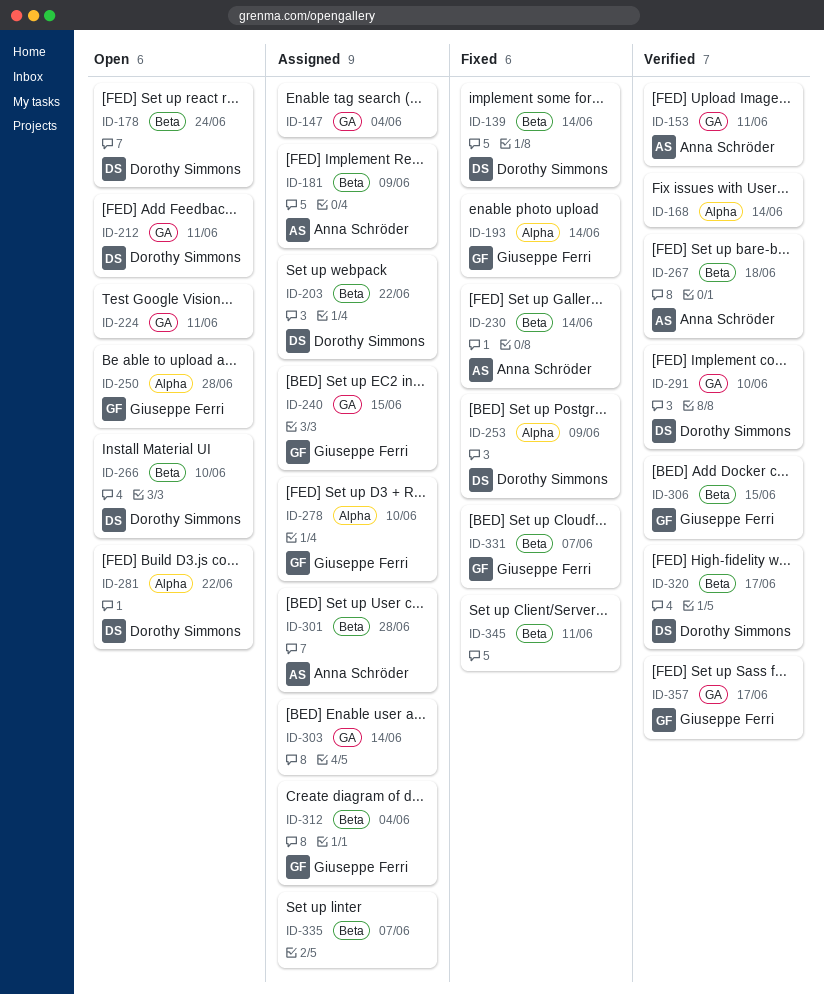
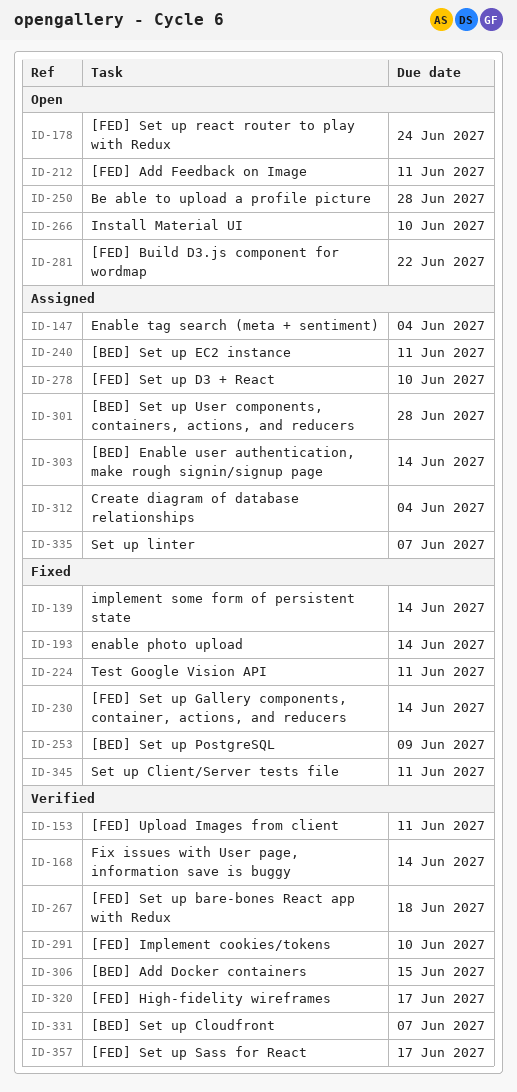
ID-181: present -> none
ID-203: present -> none
ID-224, status: Open -> Fixed
ID-240, due: Jun 15 -> Jun 11
ID-331, status: Fixed -> Verified

